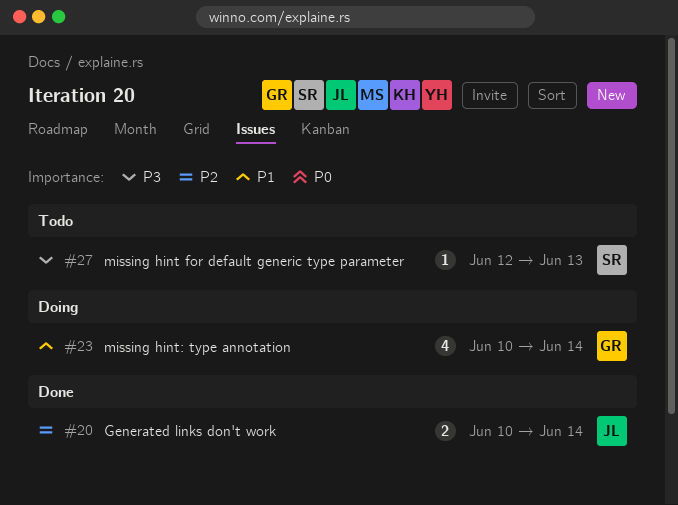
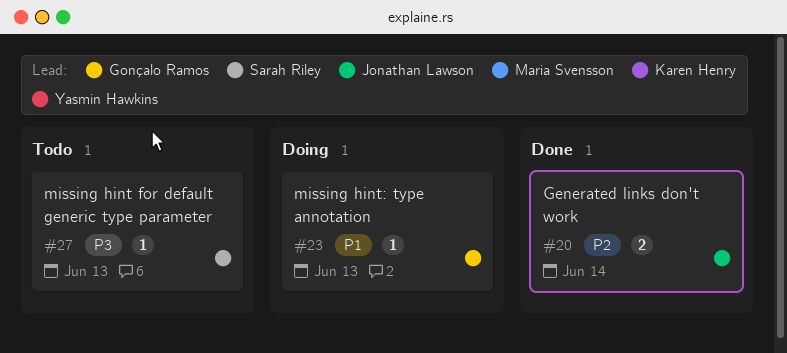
#23, estimate: 4 -> 1
#23, due: Jun 14 -> Jun 13

